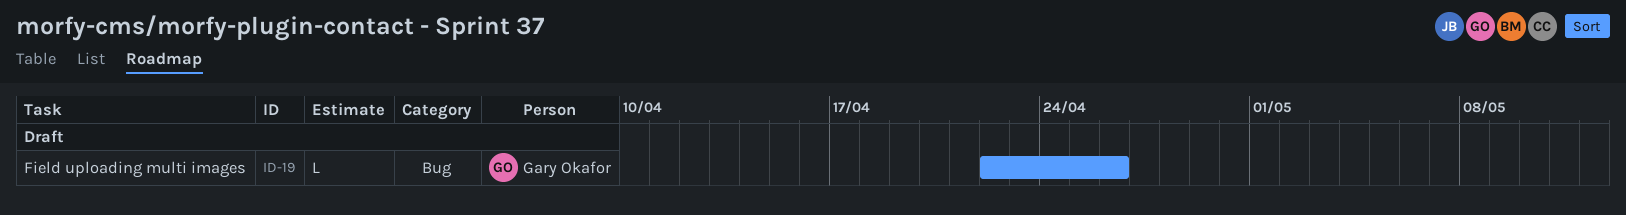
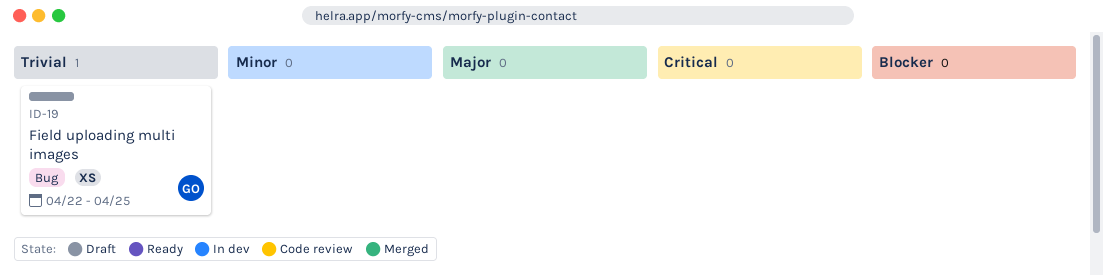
ID-19, estimate: L -> XS
ID-19, due: Apr 26 -> Apr 25

